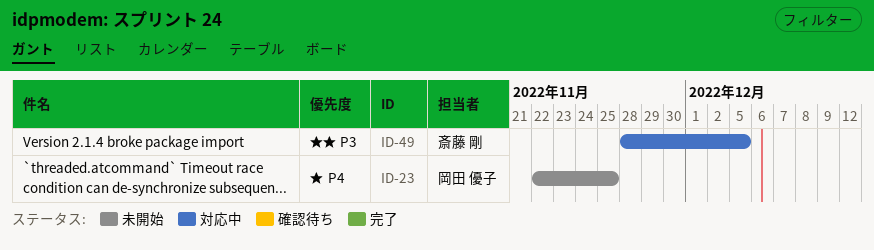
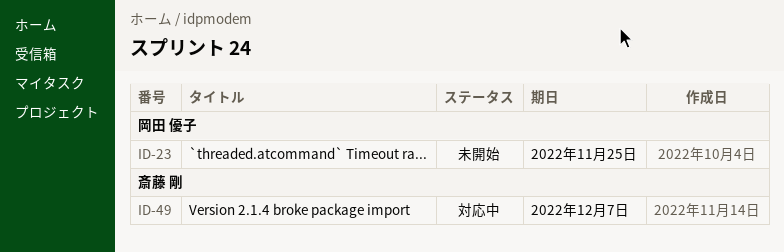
ID-49, due: Dec 5 -> Dec 7

